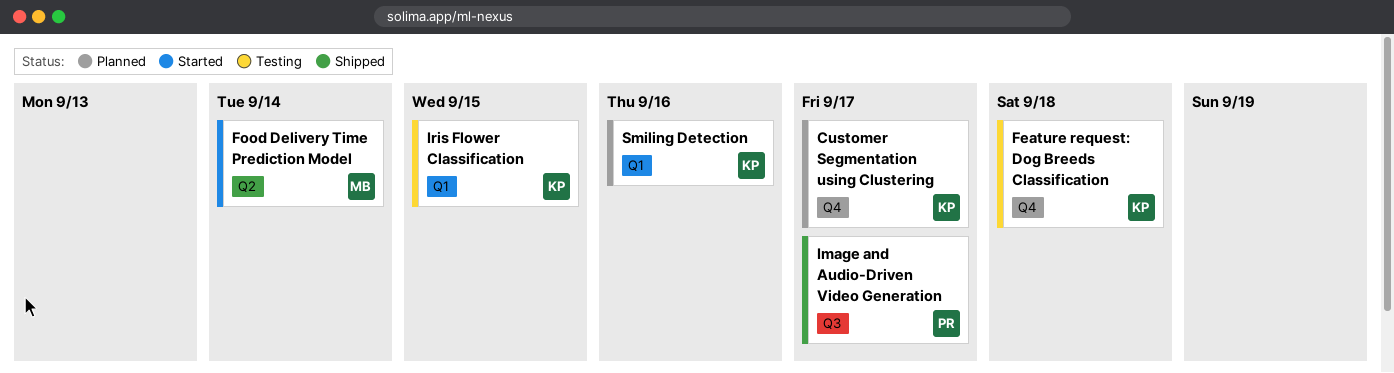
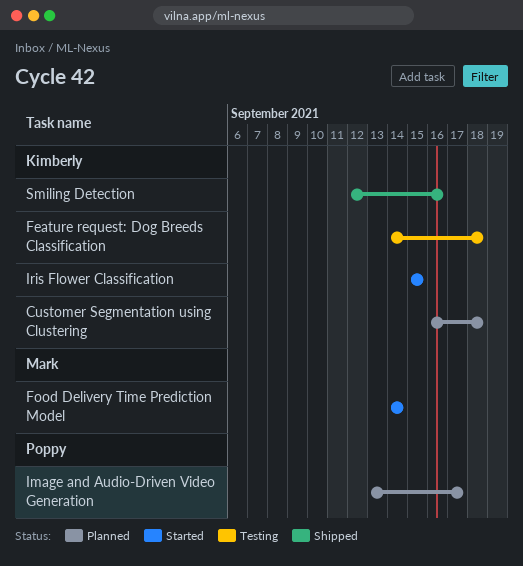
Customer Segmentation using Clustering, due: Sep 17 -> Sep 18
Image and Audio-Driven Video Generation, status: Shipped -> Planned
Iris Flower Classification, status: Testing -> Started
Smiling Detection, status: Planned -> Shipped

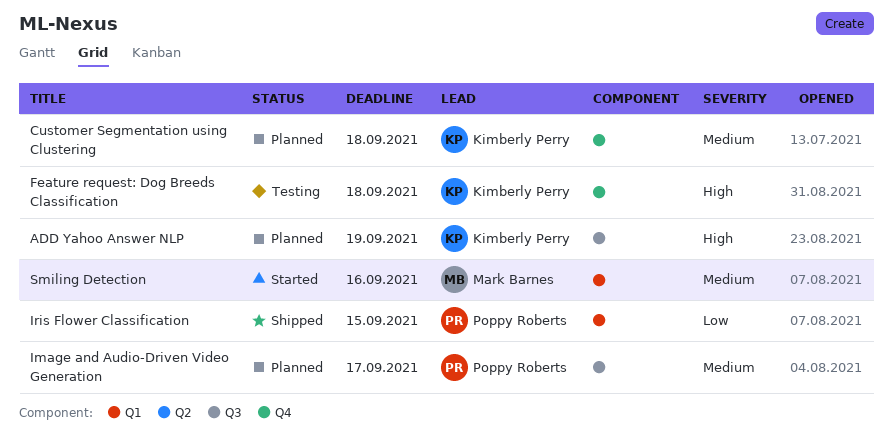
ADD Yahoo Answer NLP: none -> present
Food Delivery Time Prediction Model: present -> none
Iris Flower Classification, status: Started -> Shipped
Iris Flower Classification, owner: Kimberly Perry -> Poppy Roberts
Smiling Detection, status: Shipped -> Started
Smiling Detection, owner: Kimberly Perry -> Mark Barnes

